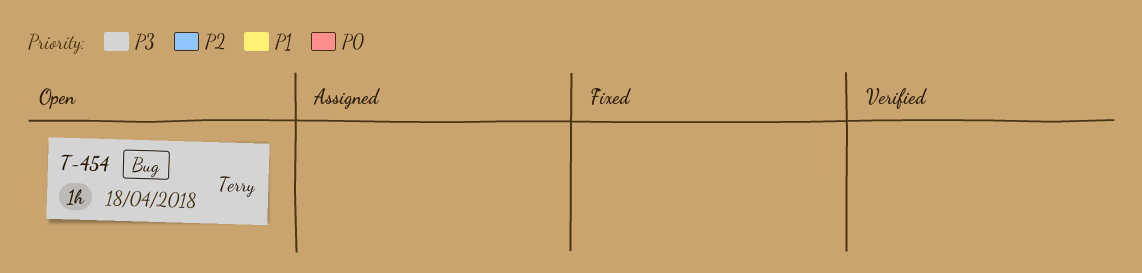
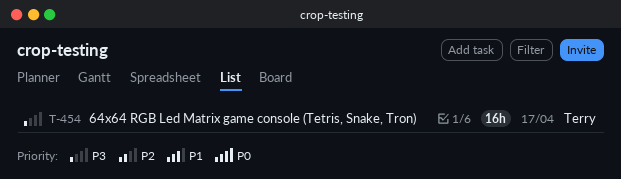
T-454, estimate: 1h -> 16h
T-454, due: Apr 18 -> Apr 17

